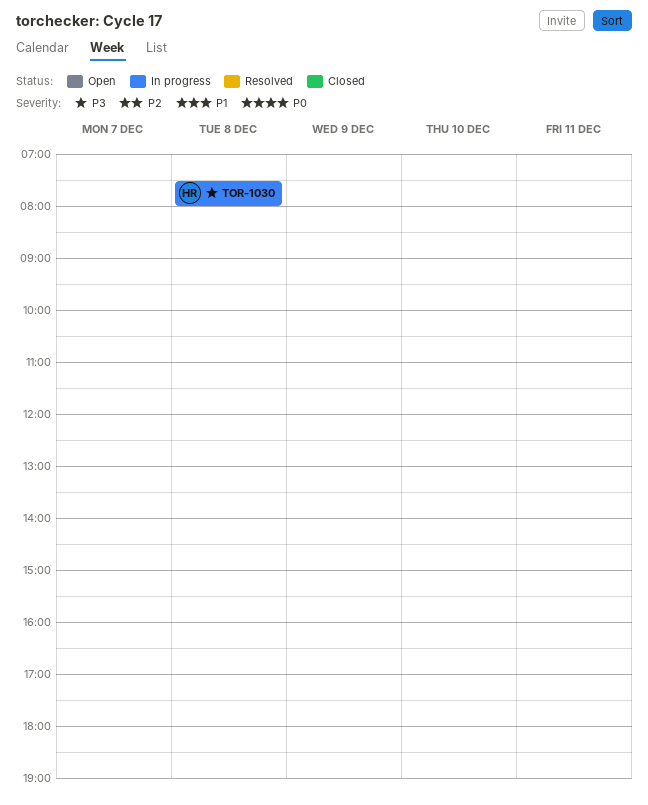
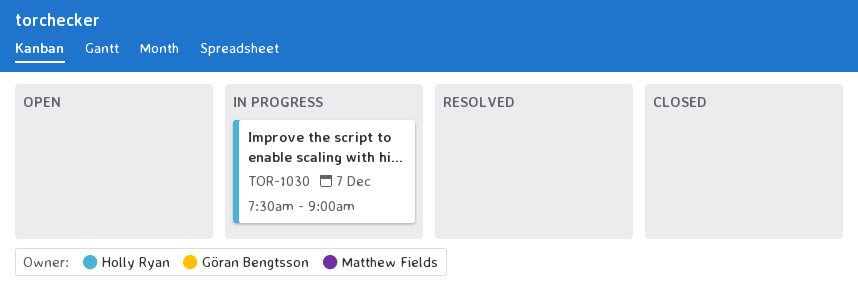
TOR-1030, day: Dec 8 -> Dec 7
TOR-1030, ends: 08:00 -> 09:00

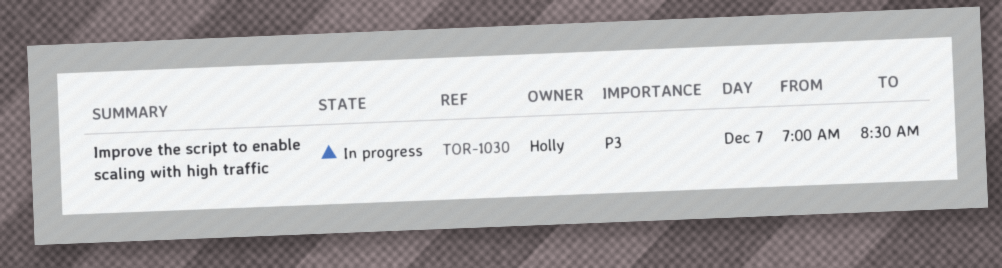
TOR-1030, begins: 07:30 -> 07:00
TOR-1030, ends: 09:00 -> 08:30

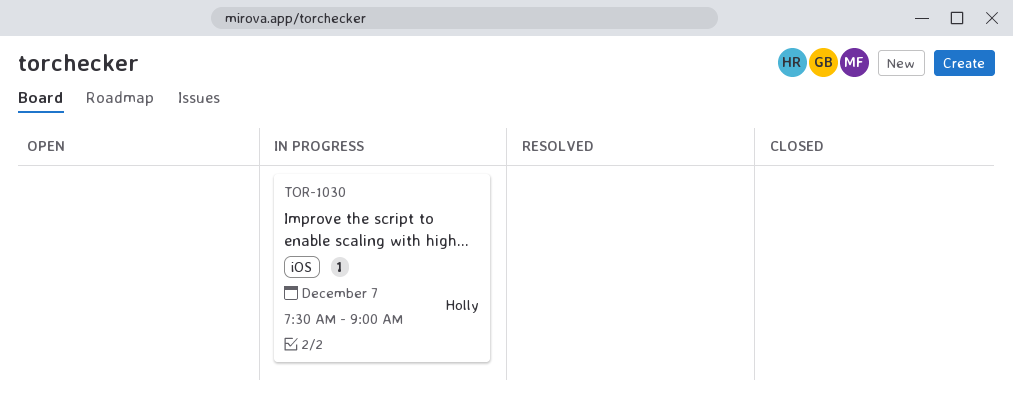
TOR-1030, begins: 07:00 -> 07:30
TOR-1030, ends: 08:30 -> 09:00

